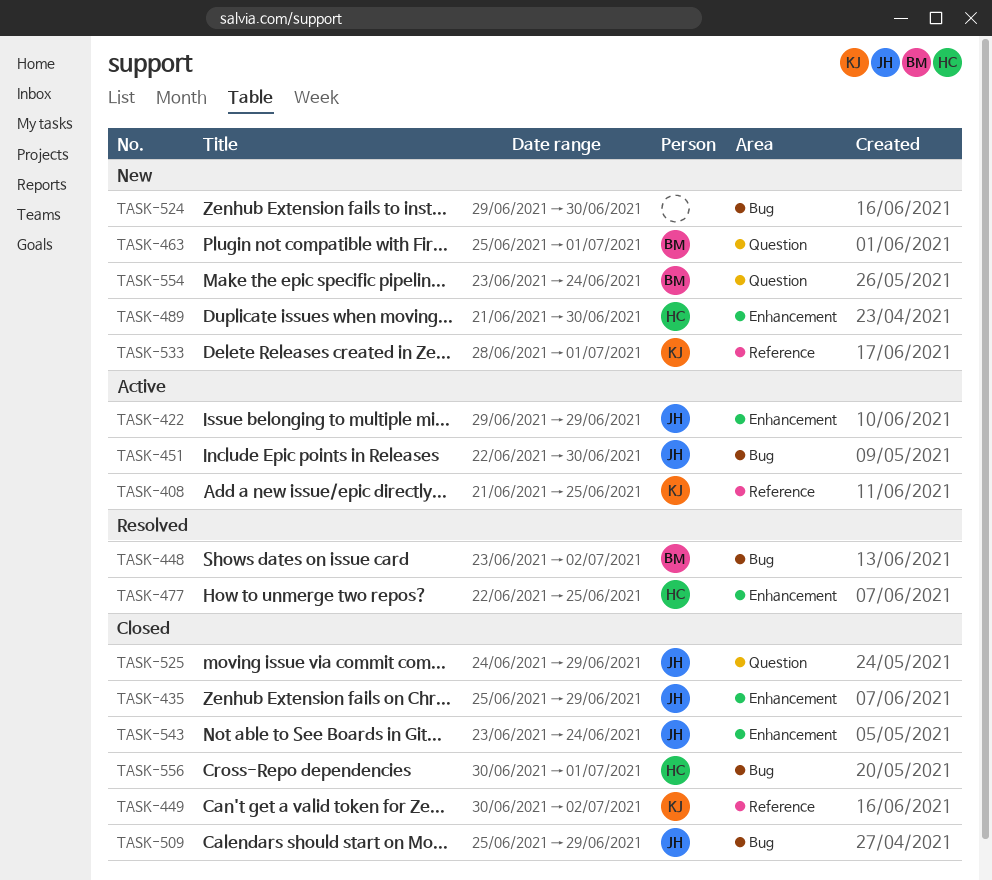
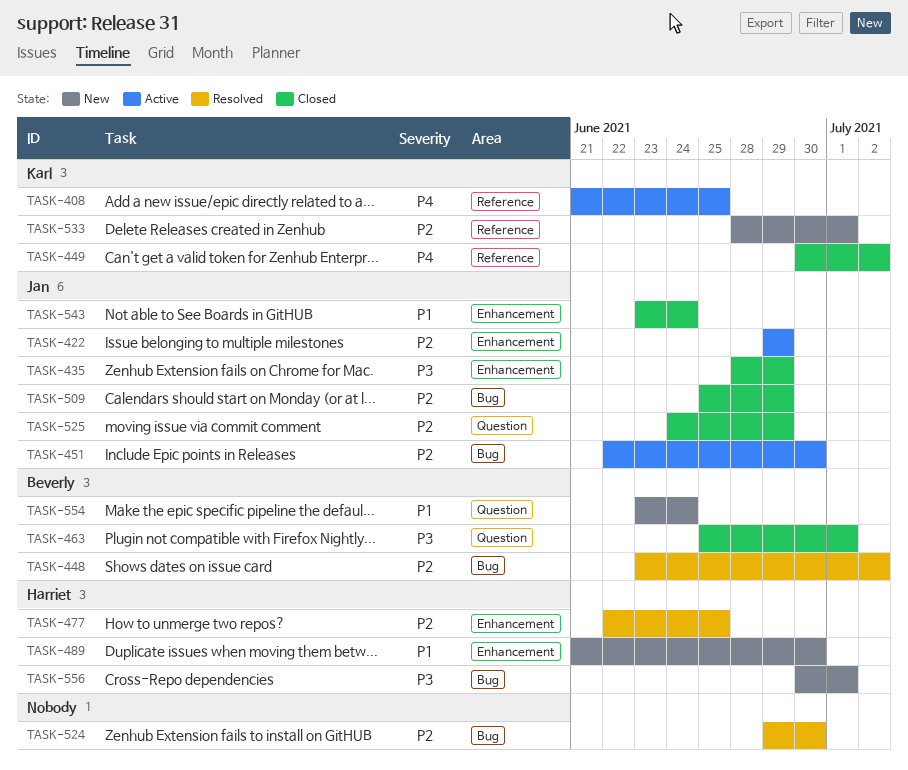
TASK-435, start: Jun 25 -> Jun 28
TASK-463, status: New -> Closed
TASK-524, status: New -> Resolved
TASK-556, status: Closed -> New

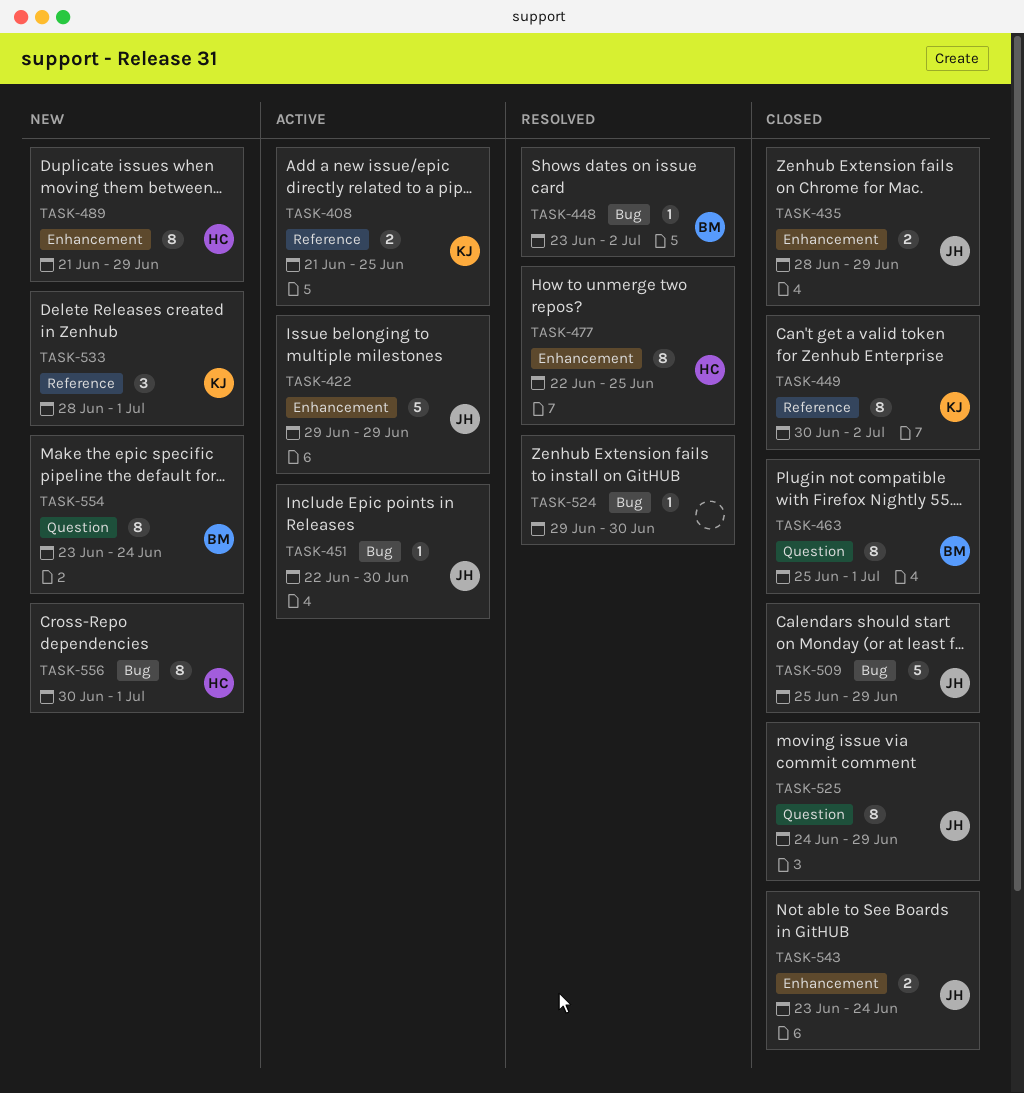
TASK-489, due: Jun 30 -> Jun 29

